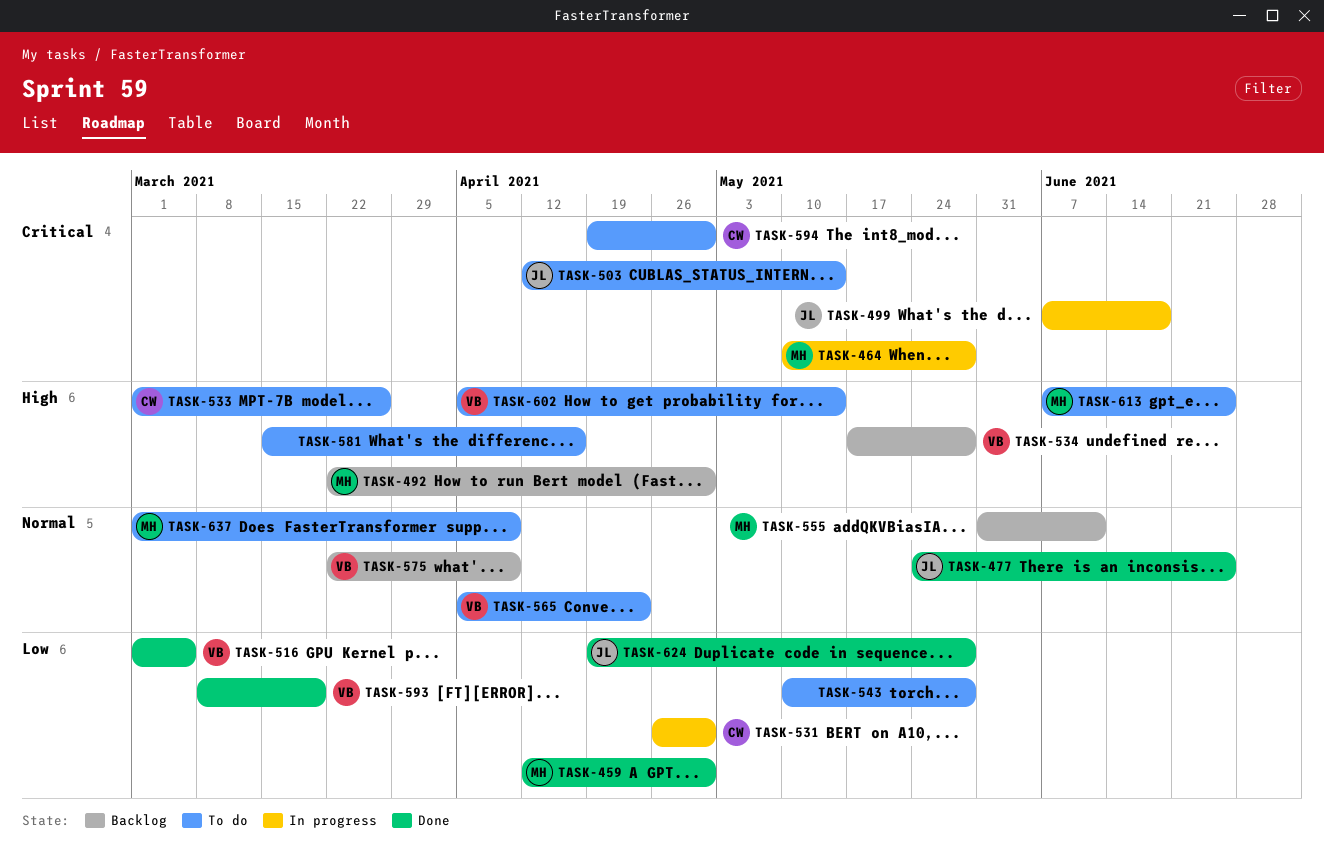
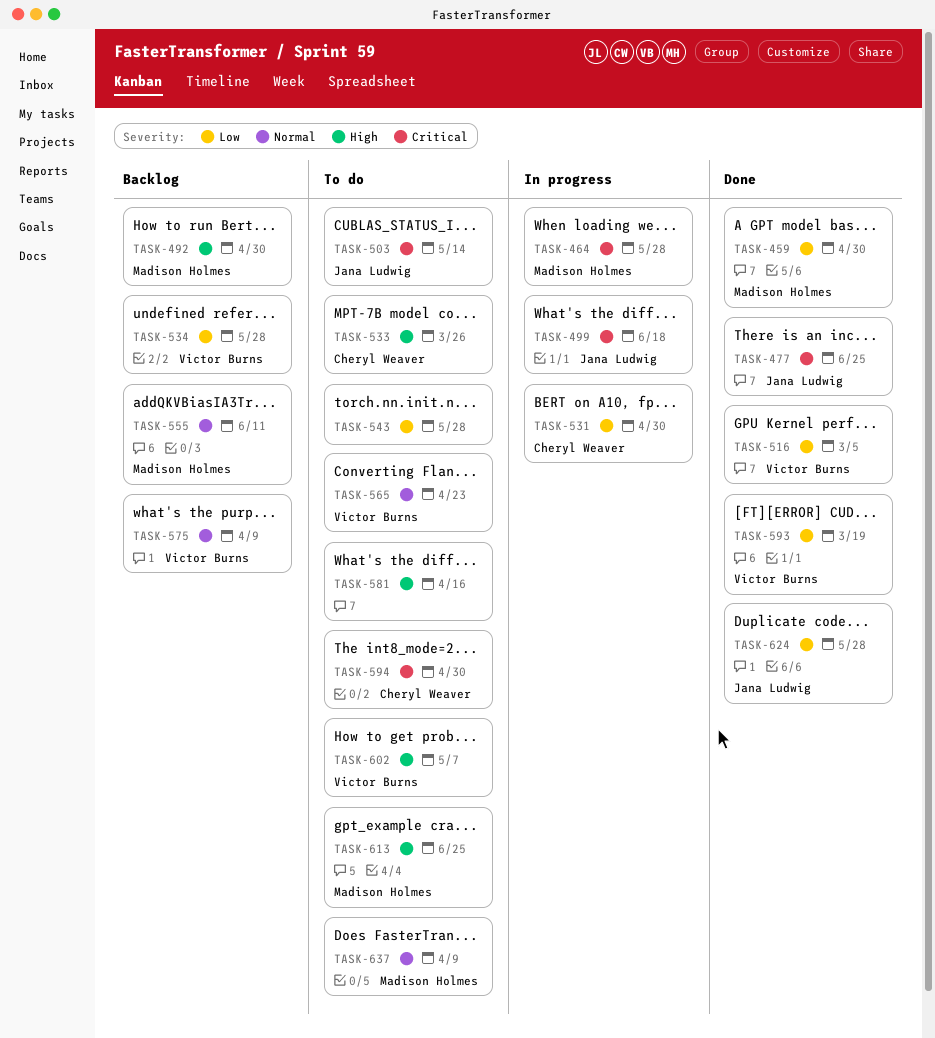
TASK-477, priority: Normal -> Critical
TASK-534, priority: High -> Low
TASK-602, due: May 14 -> May 7

